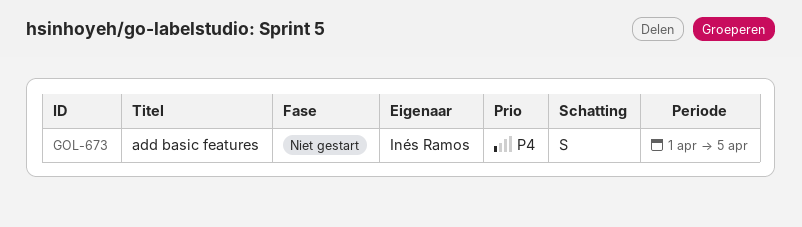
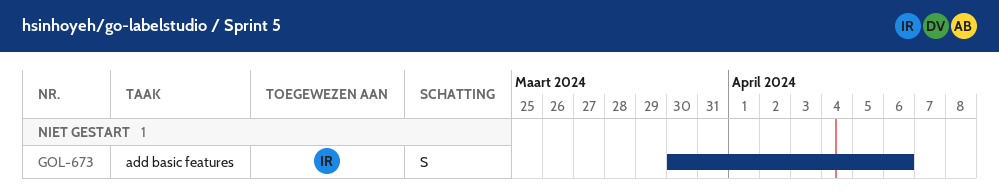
GOL-673, start: Apr 1 -> Mar 30
GOL-673, due: Apr 5 -> Apr 6

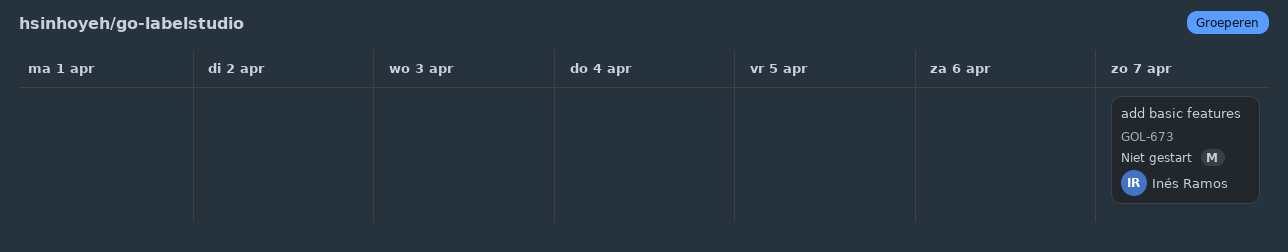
GOL-673, estimate: S -> M
GOL-673, due: Apr 6 -> Apr 7

